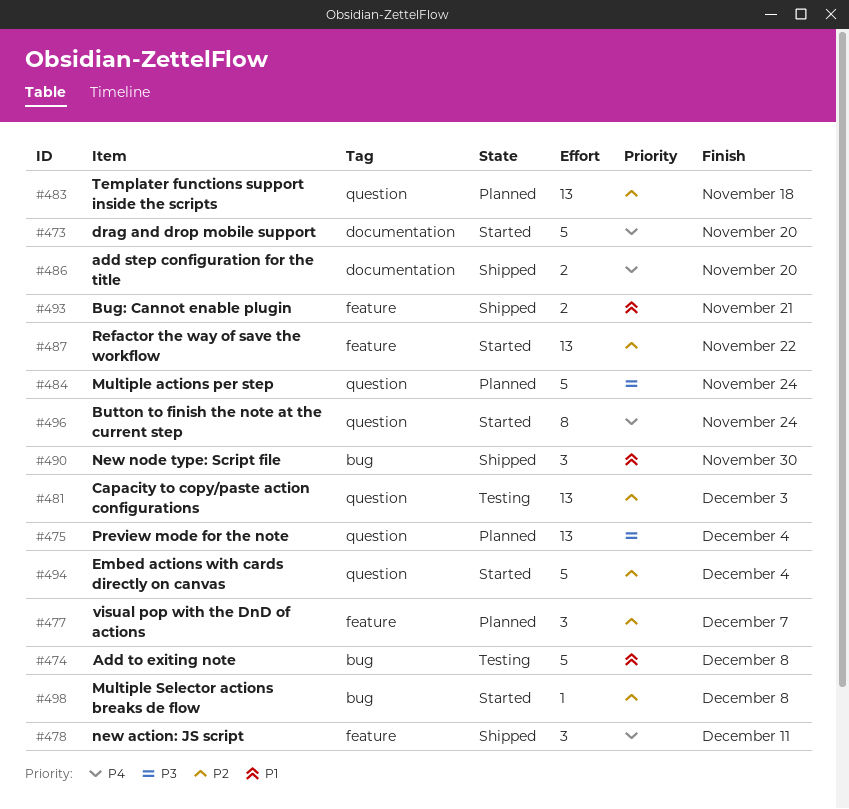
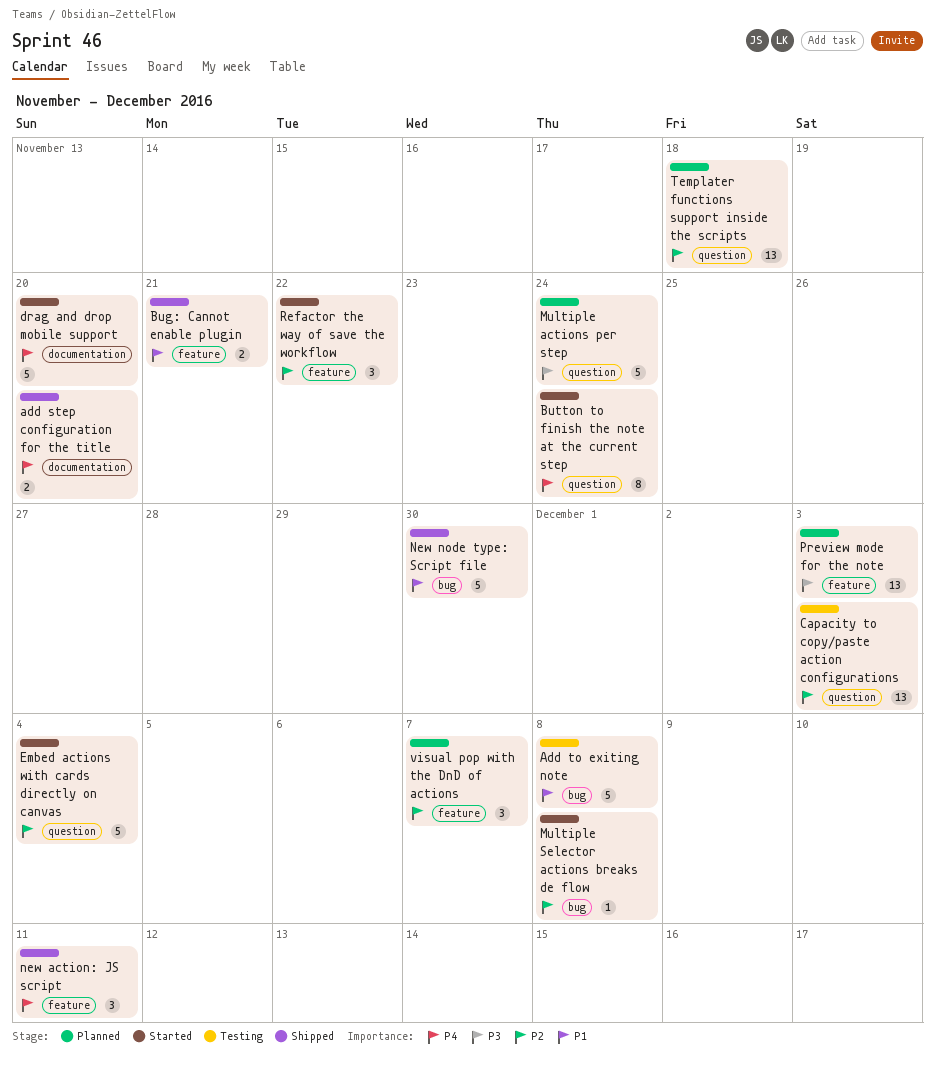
New node type: Script file, estimate: 3 -> 5
Preview mode for the note, label: question -> feature
Preview mode for the note, due: Dec 4 -> Dec 3
Refactor the way of save the workflow, estimate: 13 -> 3

